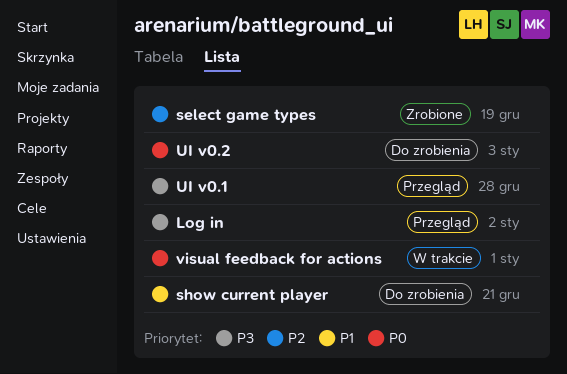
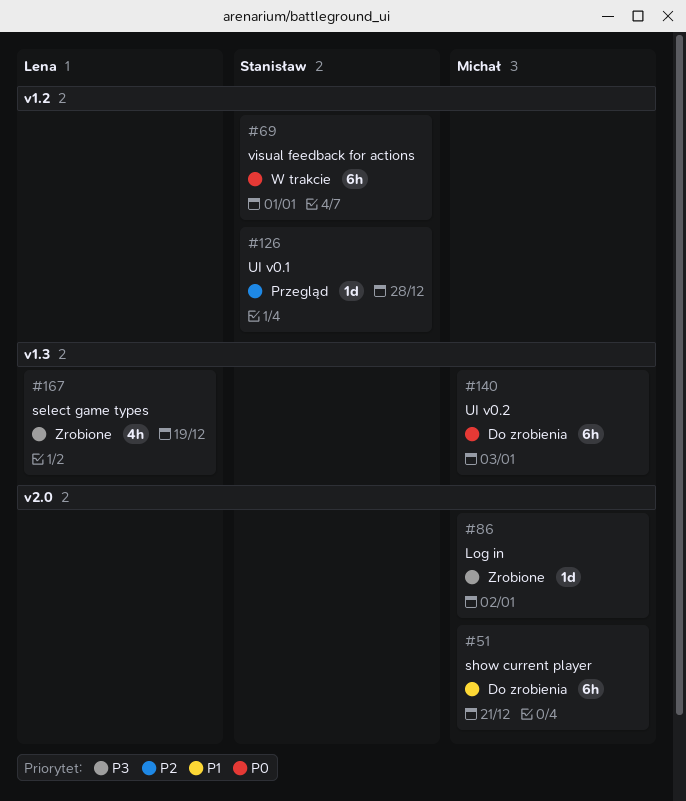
Log in, status: Przegląd -> Zrobione
select game types, priority: P2 -> P3
UI v0.1, priority: P3 -> P2

